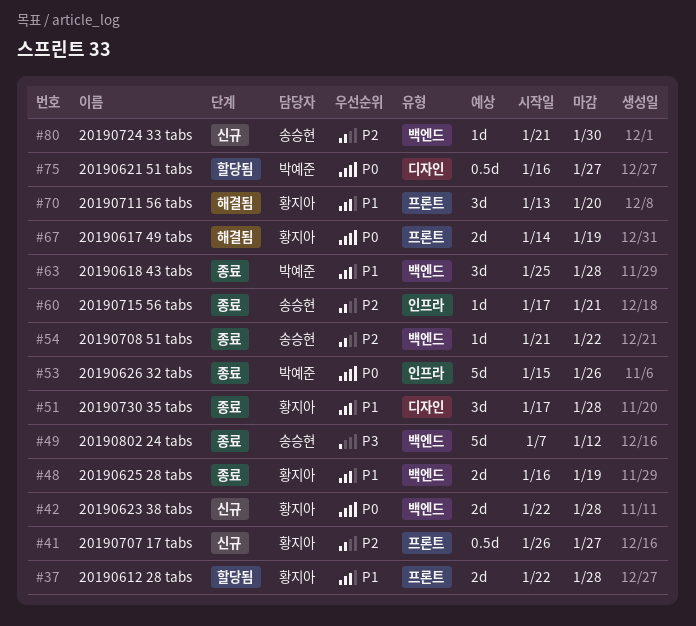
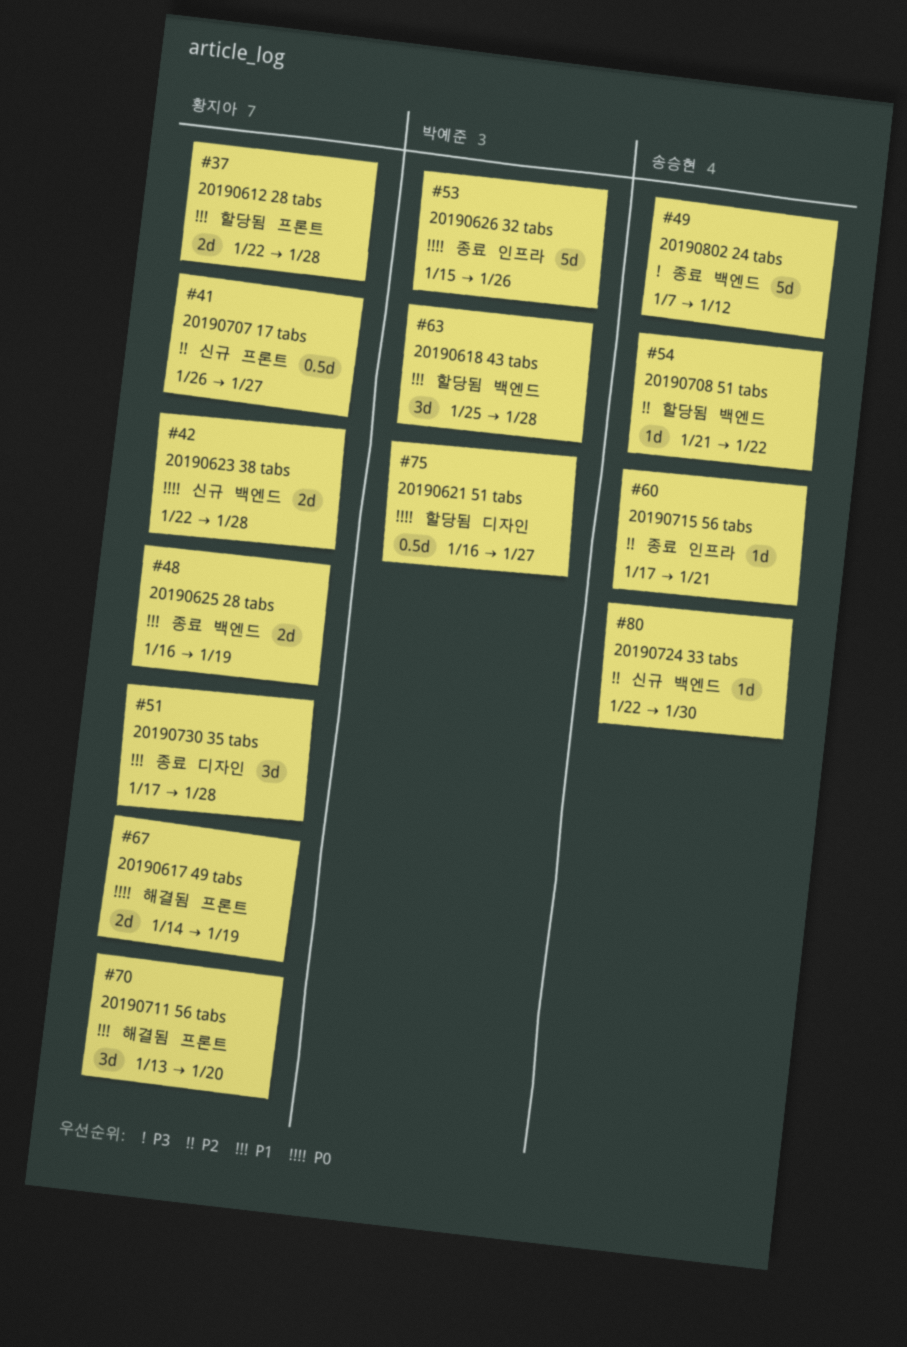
#54, status: 종료 -> 할당됨
#63, status: 종료 -> 할당됨
#80, start: Jan 21 -> Jan 22

